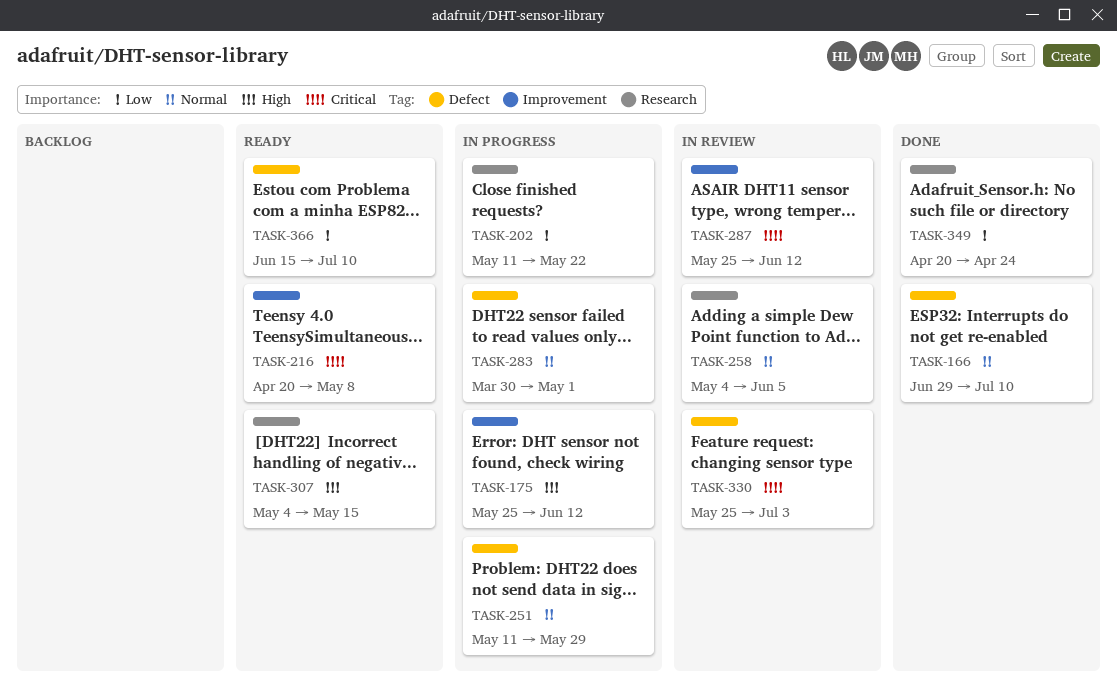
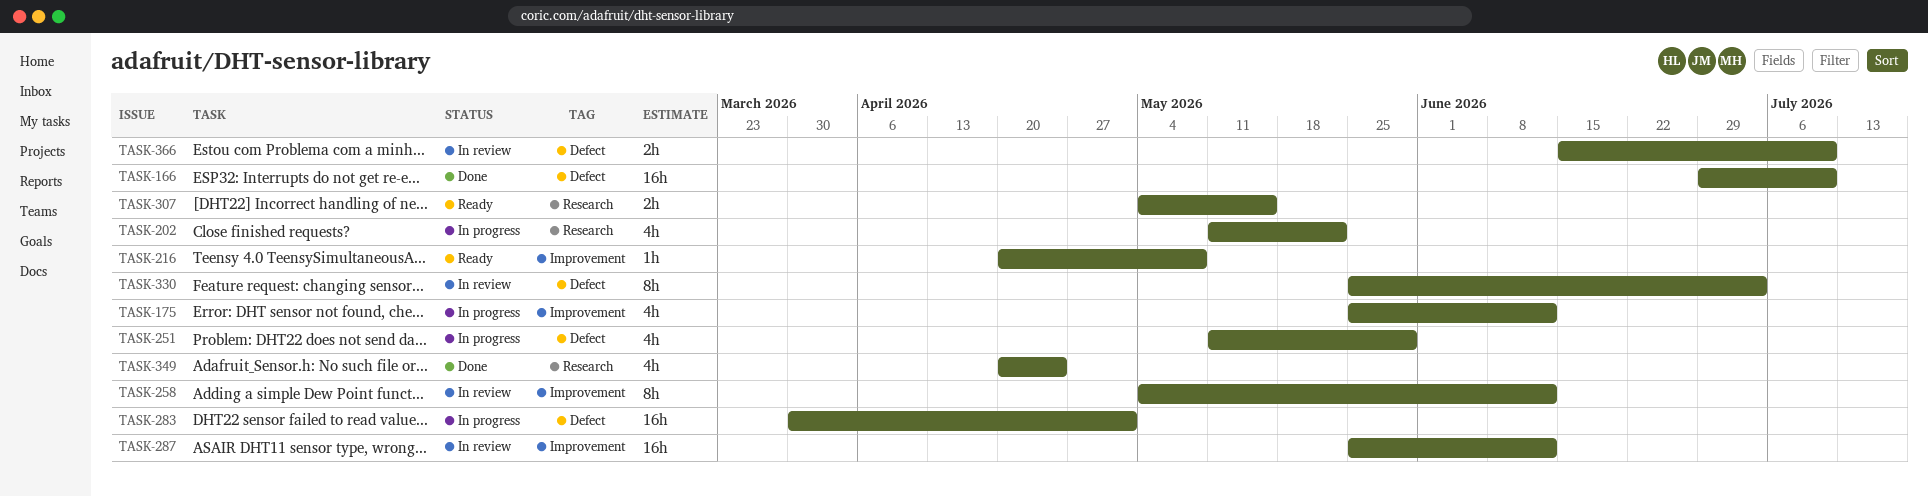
TASK-258, label: Research -> Improvement
TASK-258, due: Jun 5 -> Jun 12
TASK-366, status: Ready -> In review

